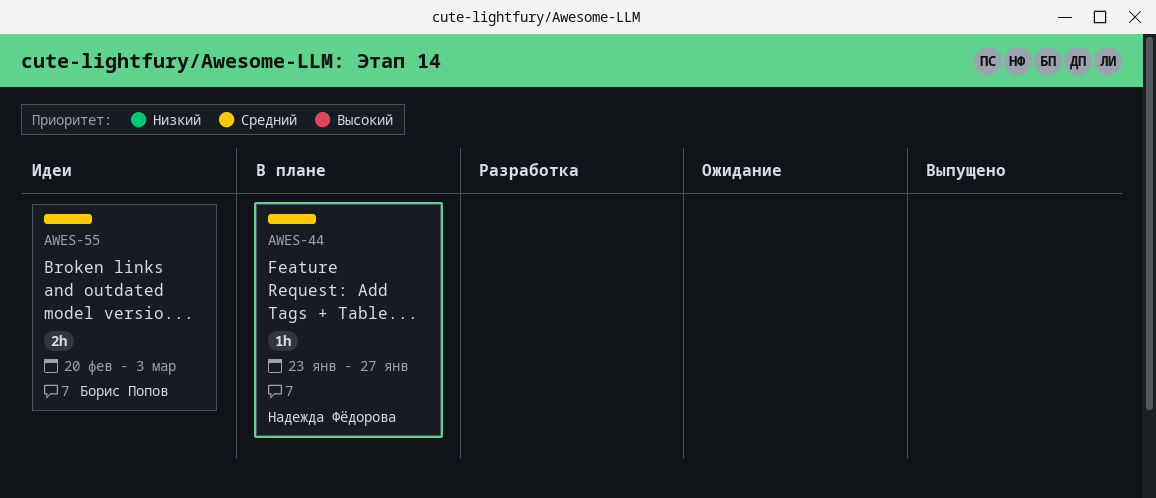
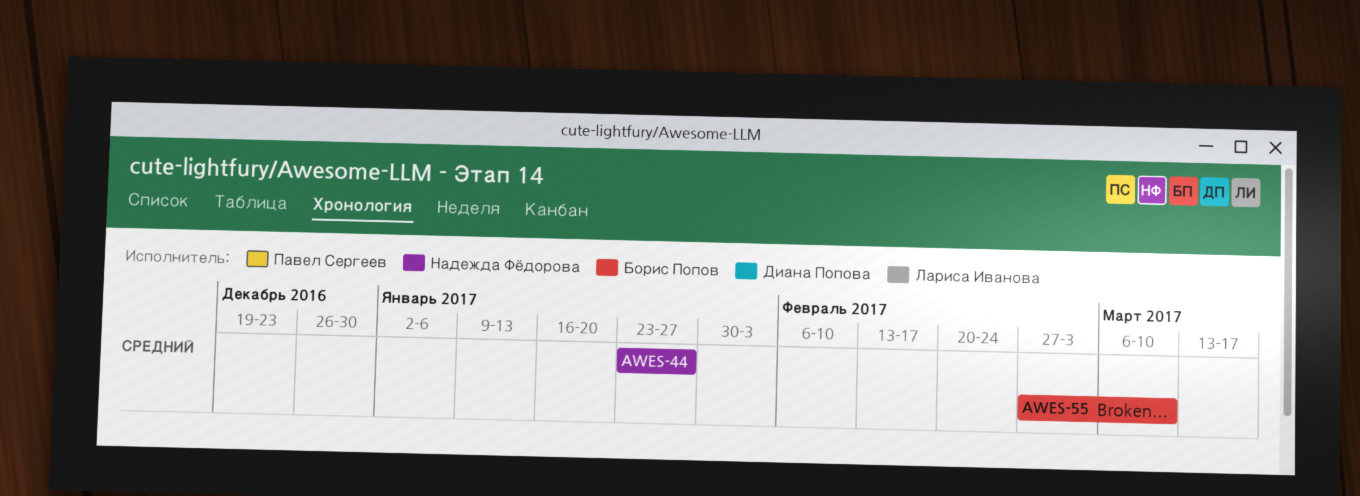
AWES-55, start: Feb 20 -> Feb 27
AWES-55, due: Mar 3 -> Mar 10

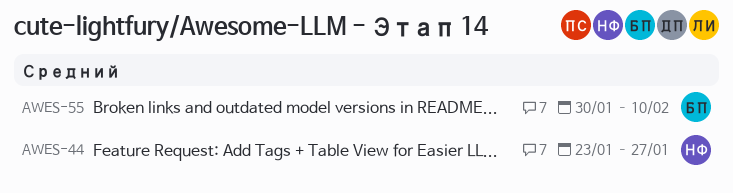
AWES-55, start: Feb 27 -> Jan 30
AWES-55, due: Mar 10 -> Feb 10

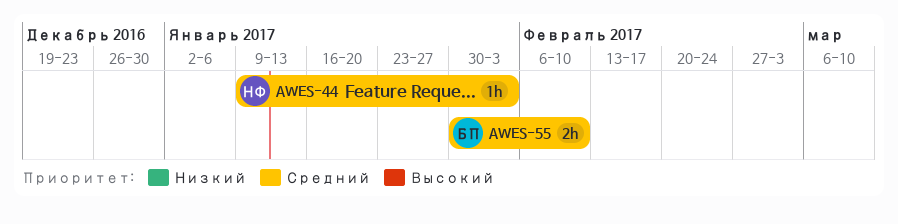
AWES-44, start: Jan 23 -> Jan 9
AWES-44, due: Jan 27 -> Feb 3

